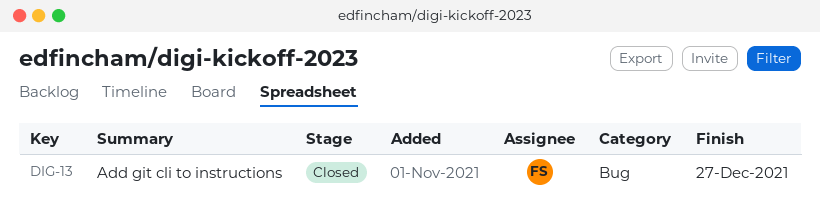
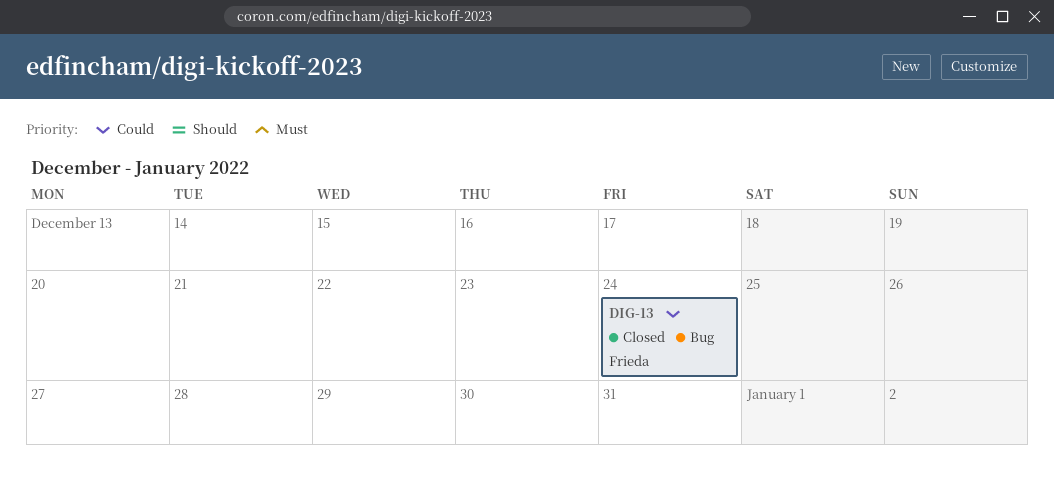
DIG-13, due: Dec 27 -> Dec 24

